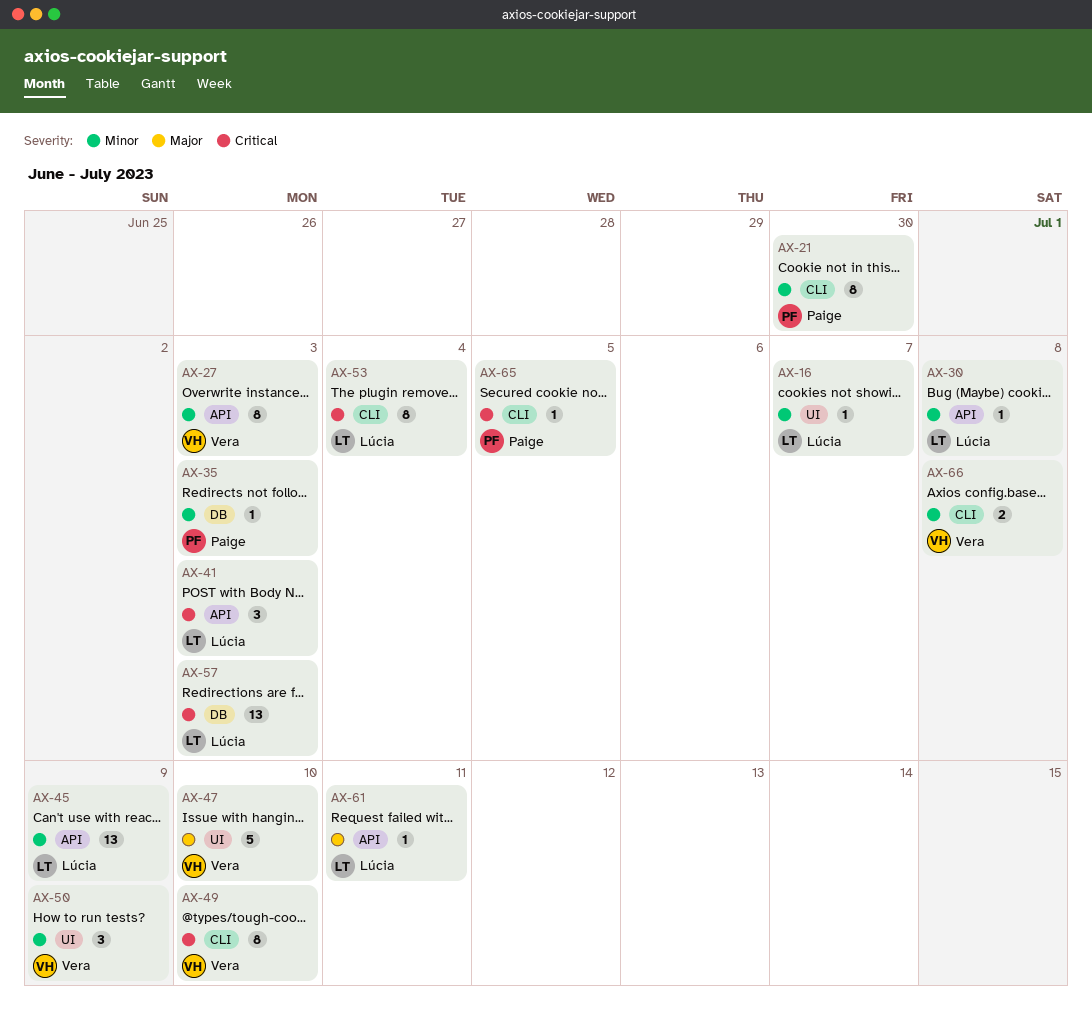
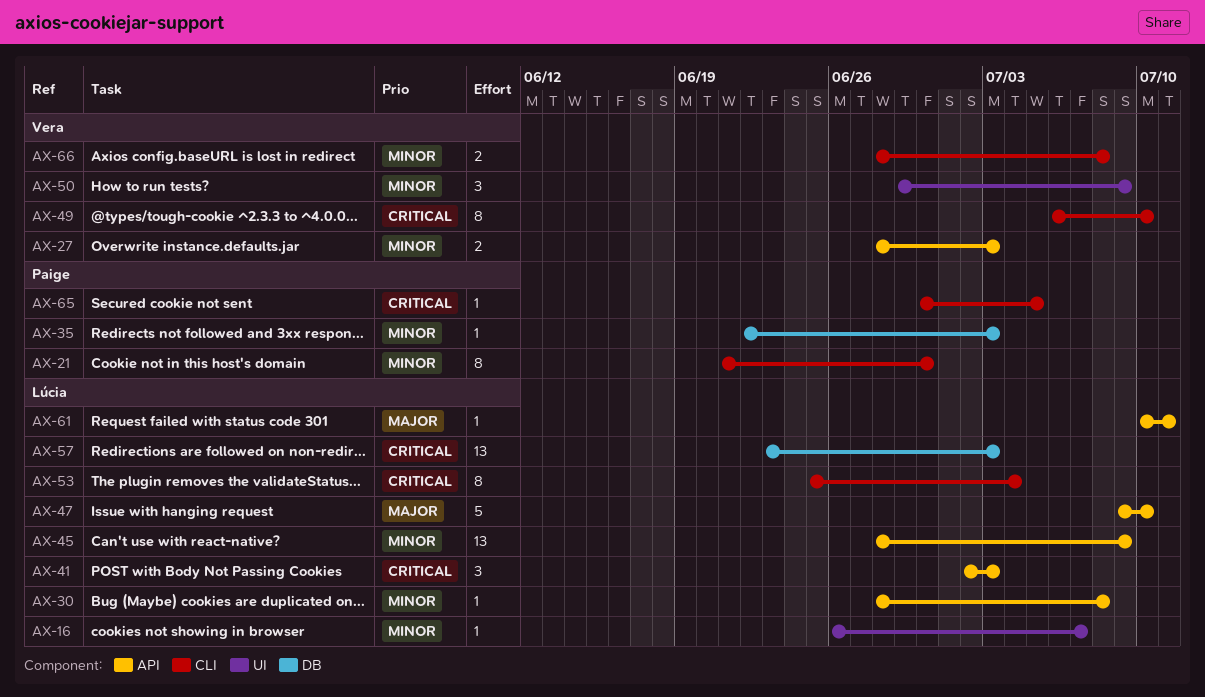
AX-27, estimate: 8 -> 2
AX-47, owner: Vera -> Lúcia
AX-47, label: UI -> API

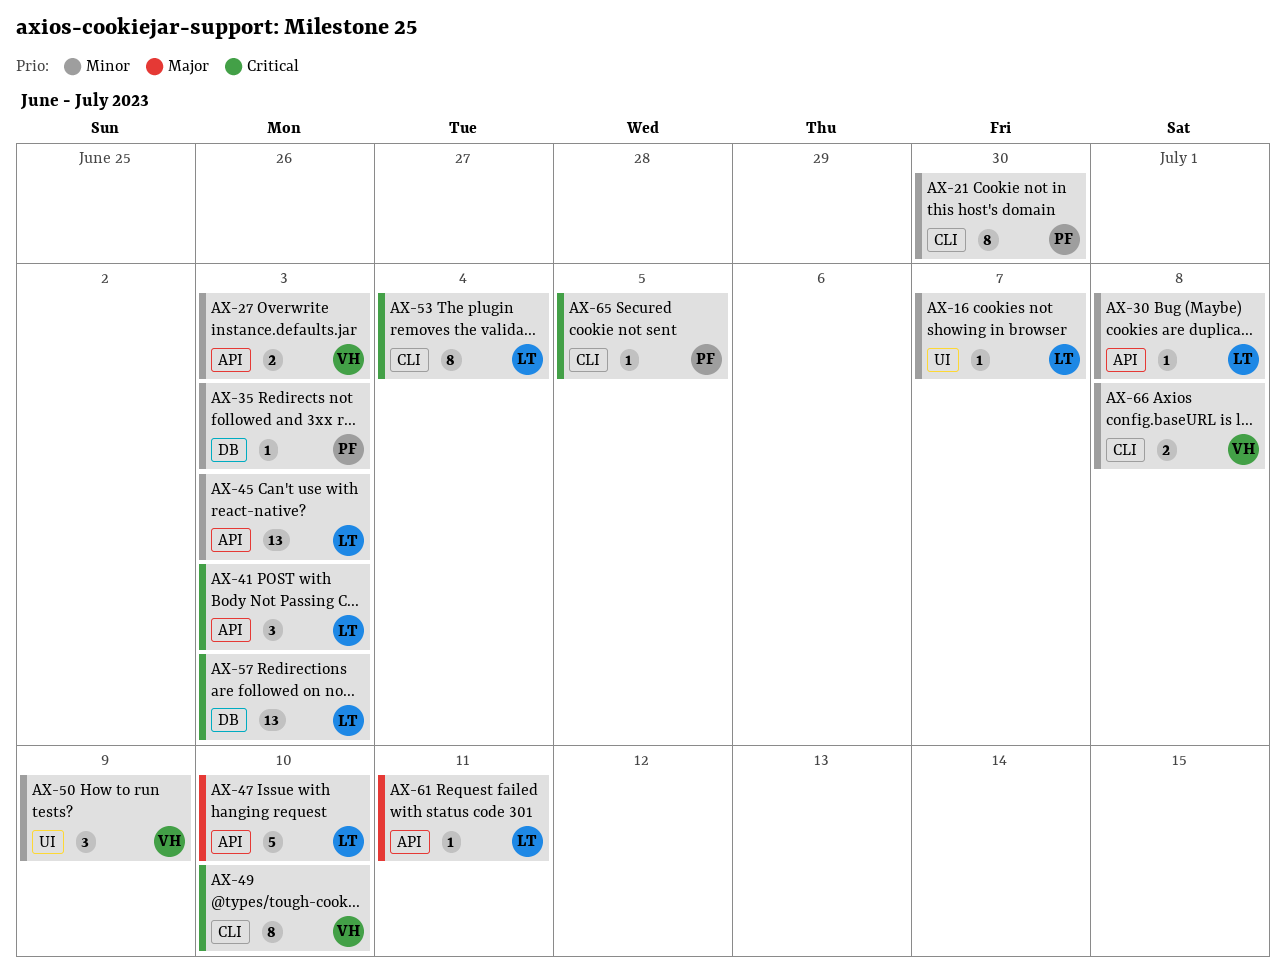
AX-45, due: Jul 9 -> Jul 3

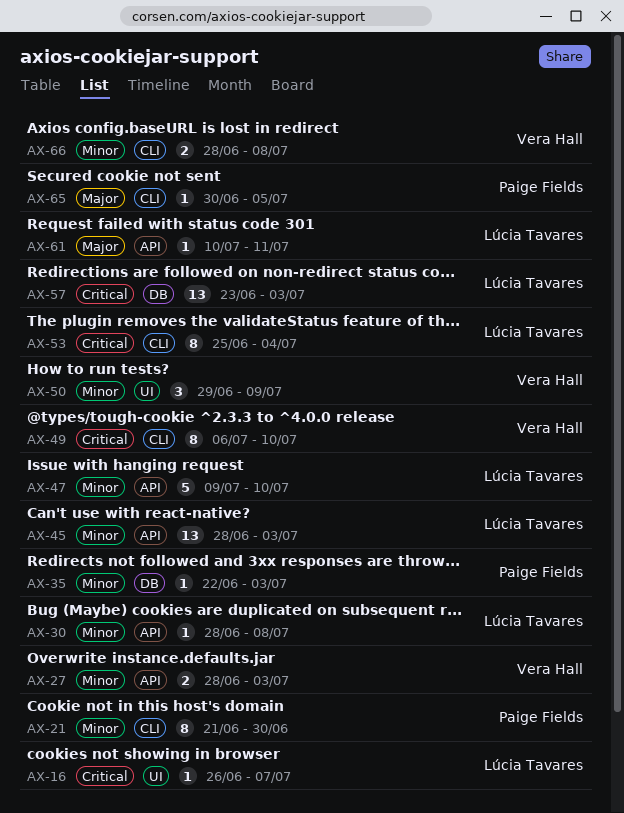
AX-16, priority: Minor -> Critical
AX-41: present -> none
AX-47, priority: Major -> Minor
AX-65, priority: Critical -> Major

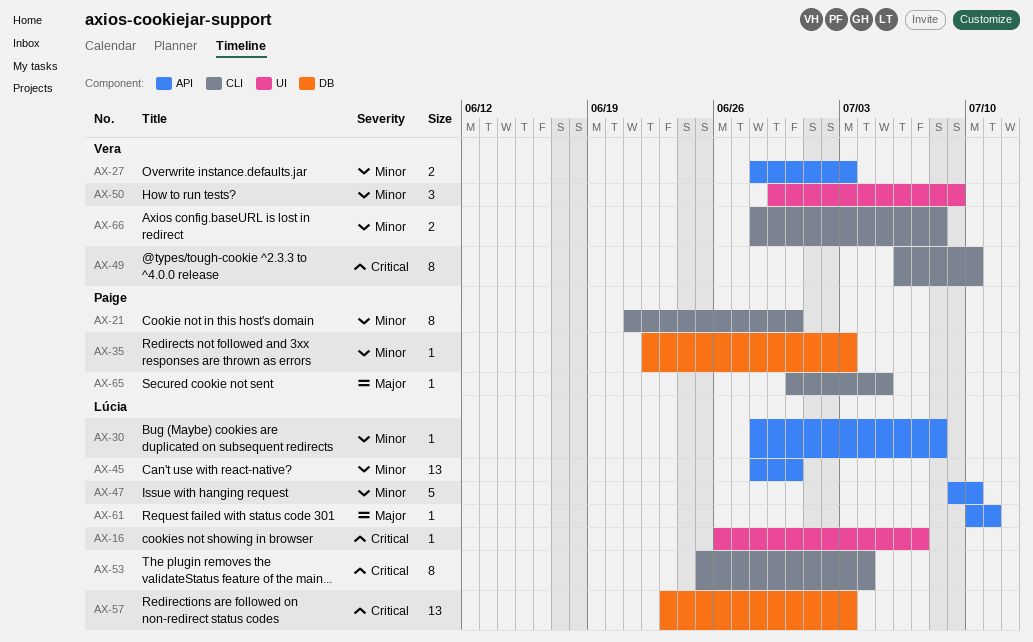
AX-45, due: Jul 3 -> Jun 30

